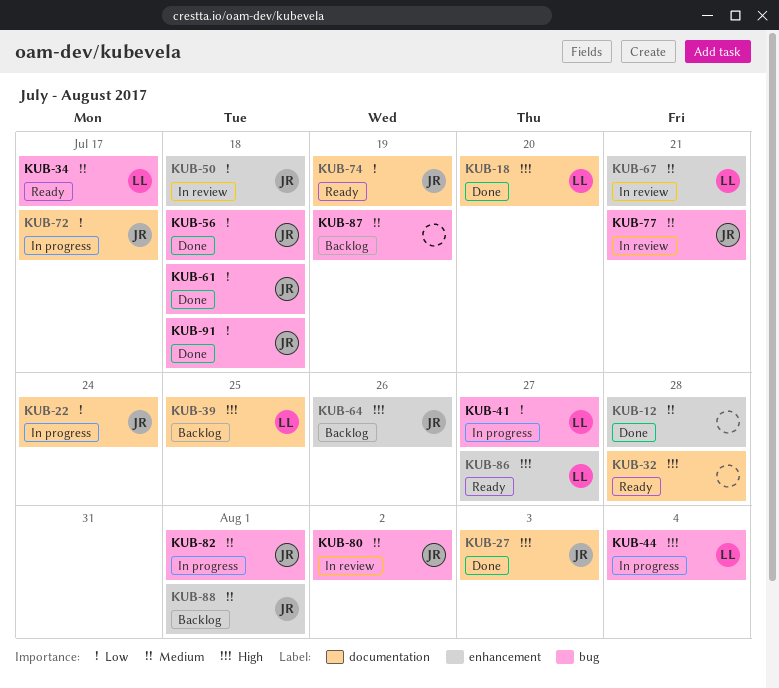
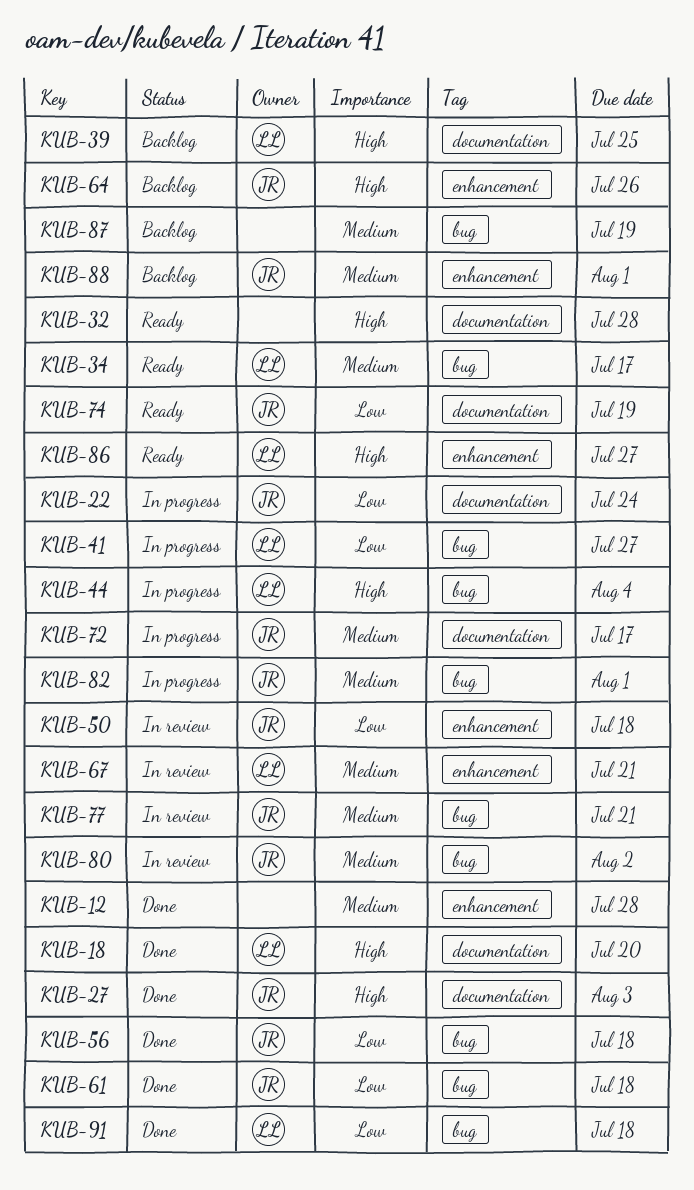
KUB-72, priority: Low -> Medium
KUB-91, owner: JR -> LL

